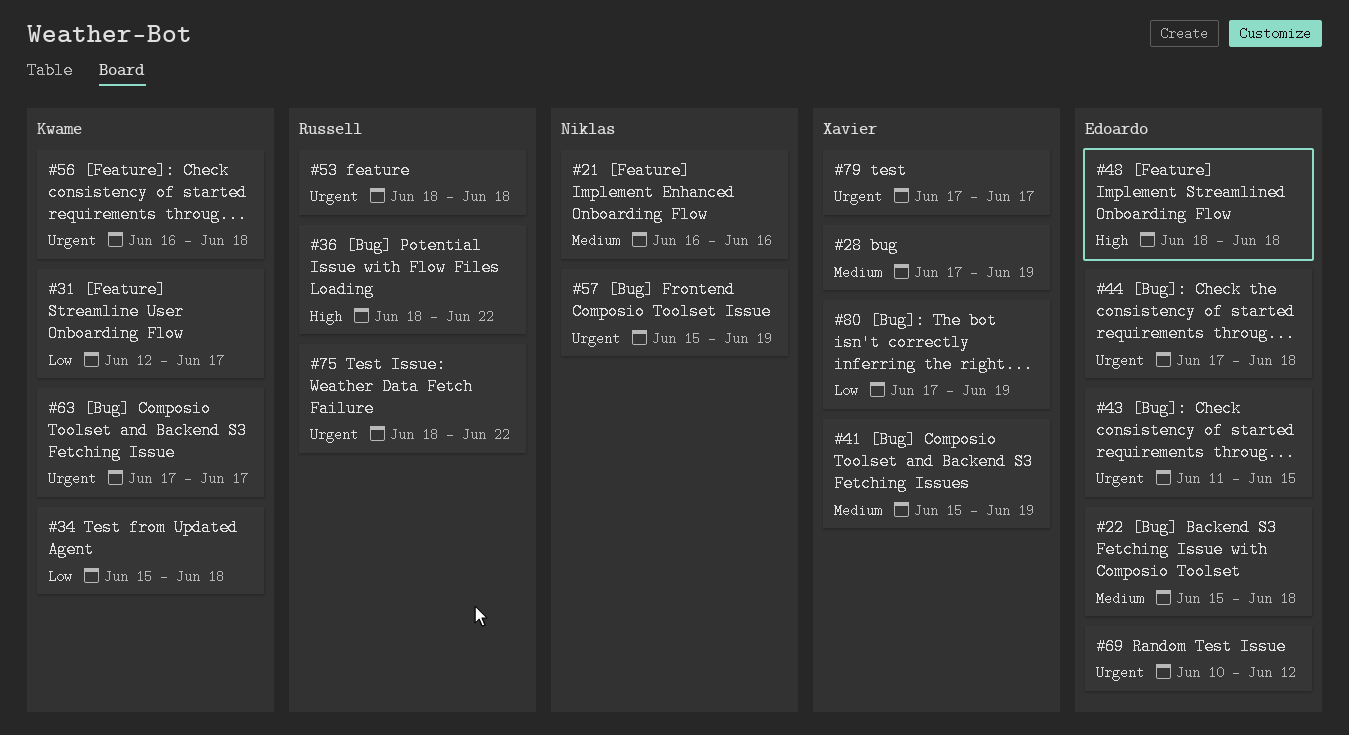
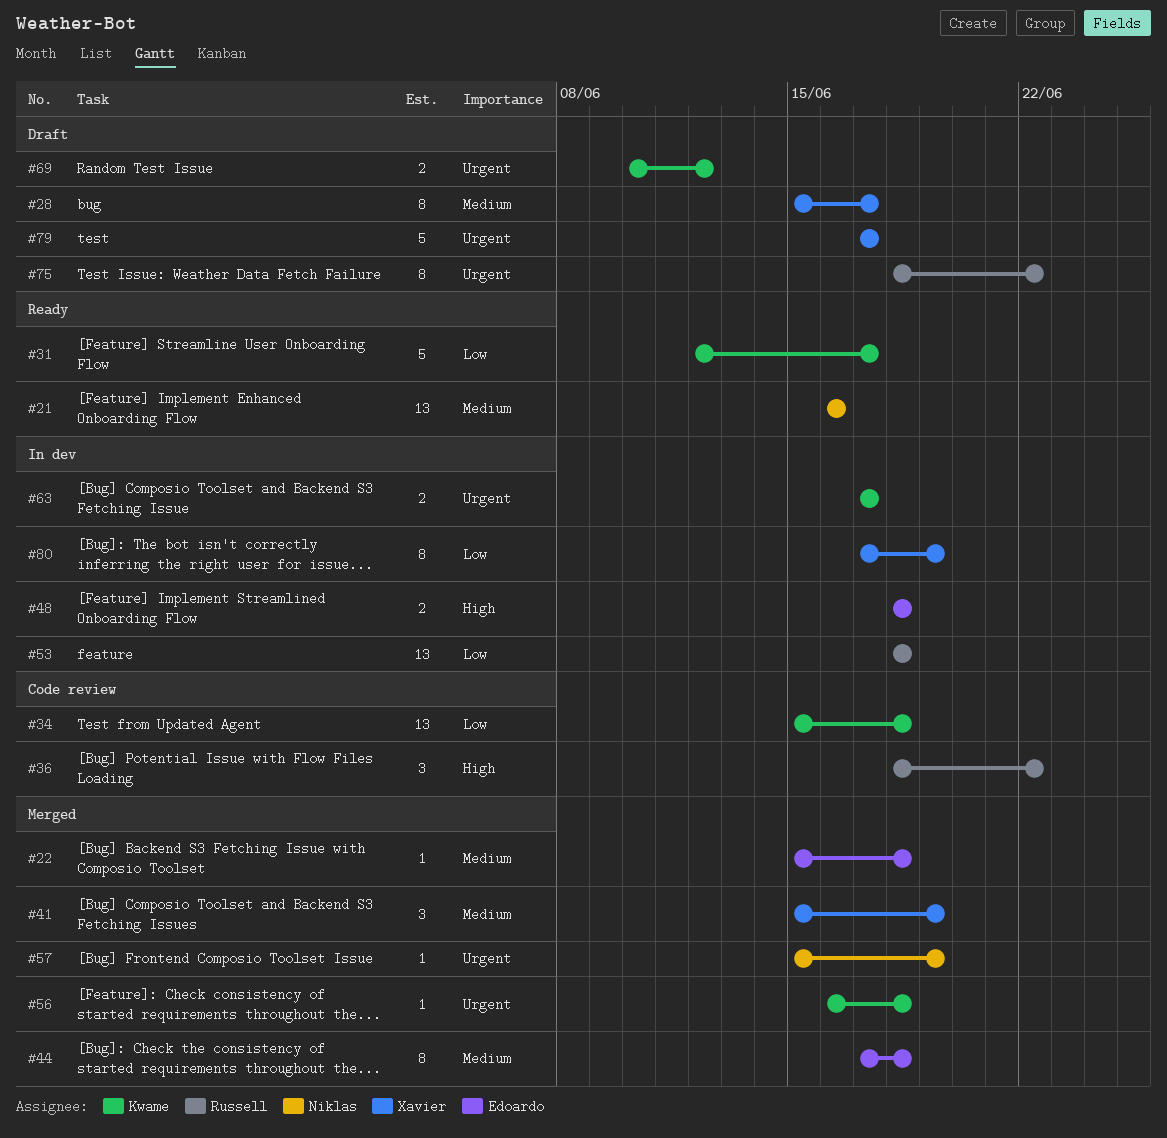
#28, start: Jun 17 -> Jun 15
#28, due: Jun 19 -> Jun 17
#43: present -> none
#44, priority: Urgent -> Medium
#53, priority: Urgent -> Low
#69, owner: Edoardo -> Kwame

